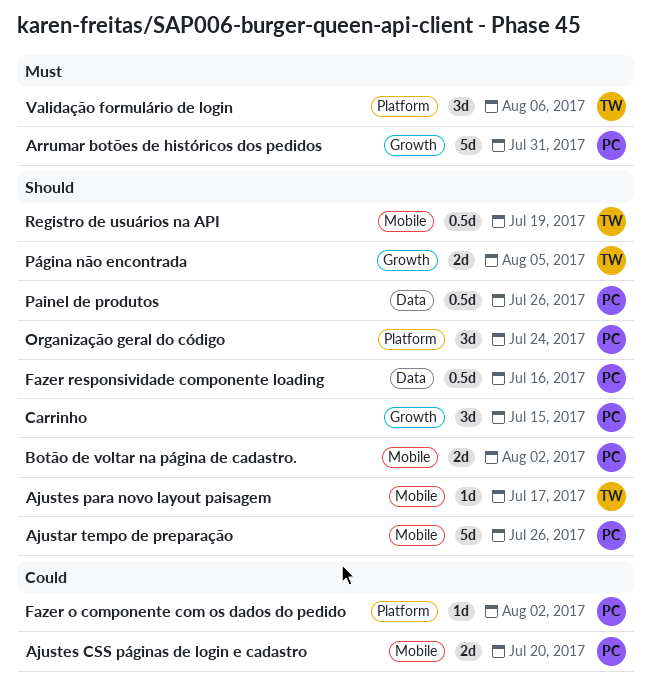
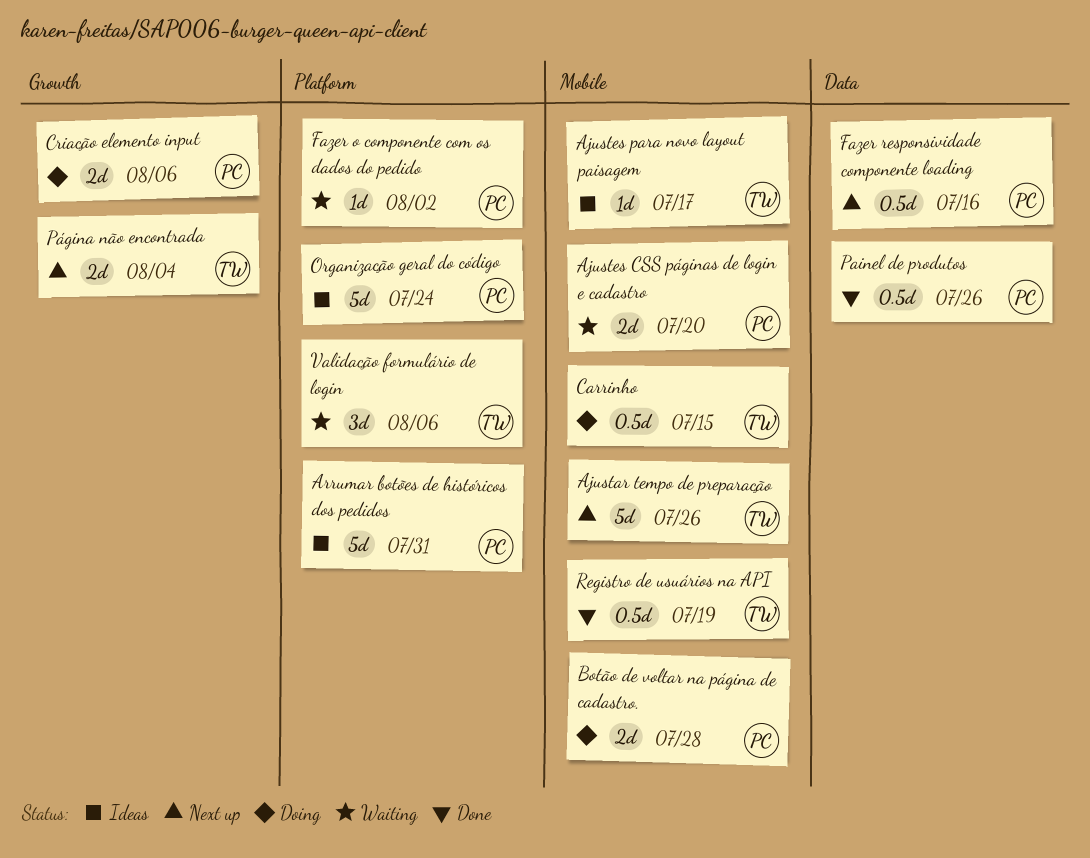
Ajustar tempo de preparação, owner: PC -> TW
Arrumar botões de históricos dos pedidos, label: Growth -> Platform
Botão de voltar na página de cadastro., due: Aug 2 -> Jul 28
Carrinho, owner: PC -> TW
Carrinho, label: Growth -> Mobile
Carrinho, estimate: 3d -> 0.5d
Criação elemento input: none -> present
Organização geral do código, estimate: 3d -> 5d
Página não encontrada, due: Aug 5 -> Aug 4

